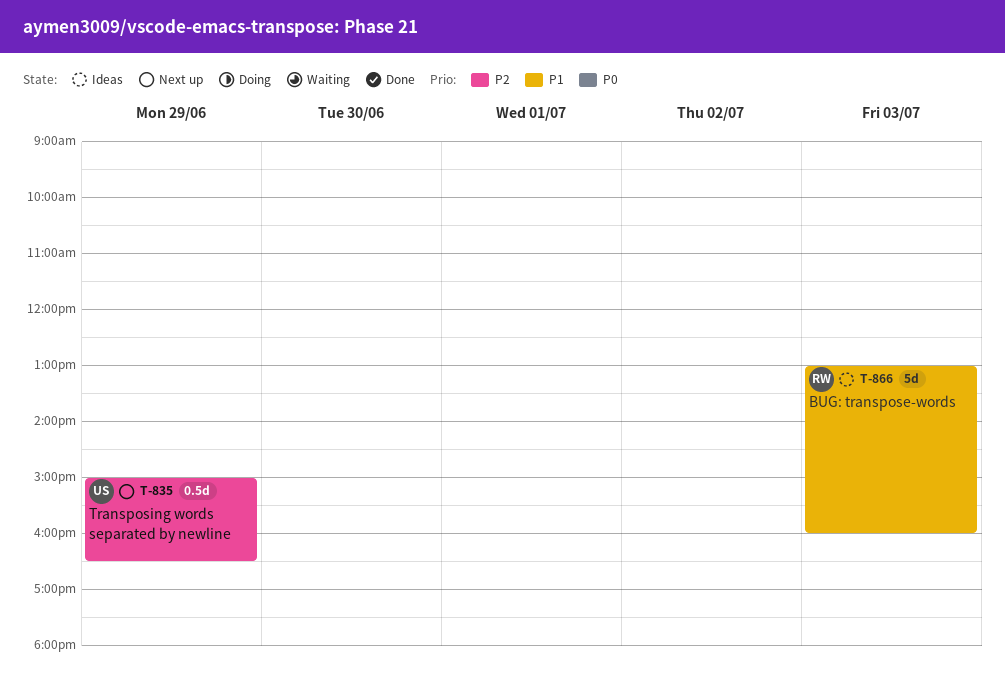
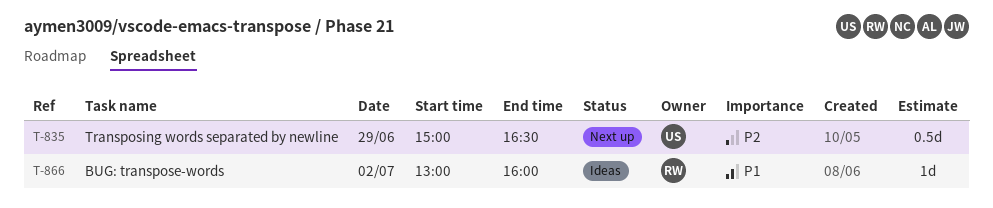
T-866, estimate: 5d -> 1d
T-866, day: Jul 3 -> Jul 2

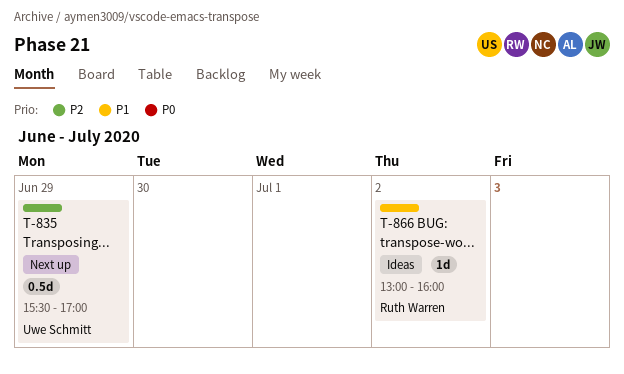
T-835, begins: 15:00 -> 15:30
T-835, ends: 16:30 -> 17:00

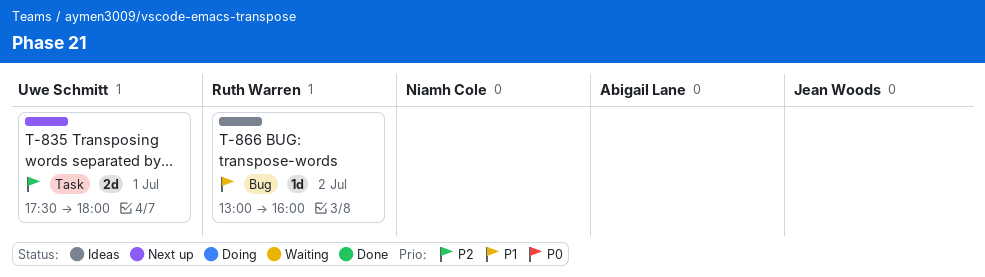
T-835, estimate: 0.5d -> 2d
T-835, day: Jun 29 -> Jul 1
T-835, begins: 15:30 -> 17:30
T-835, ends: 17:00 -> 18:00

